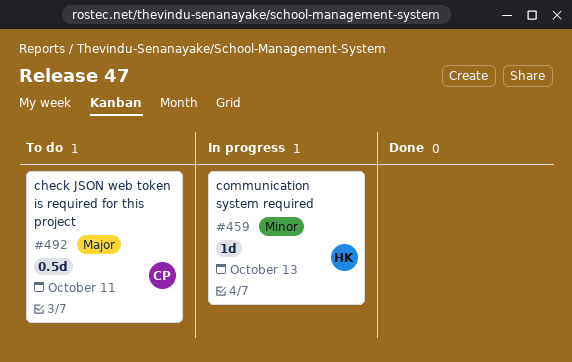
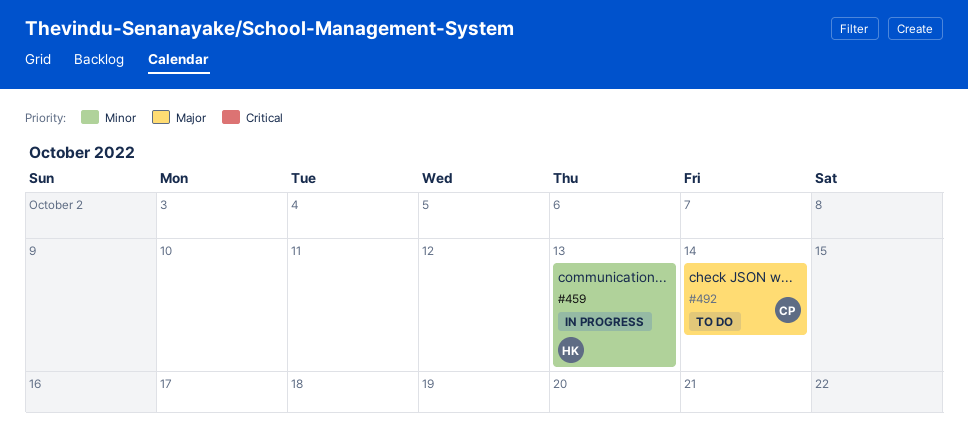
#492, due: Oct 11 -> Oct 14

